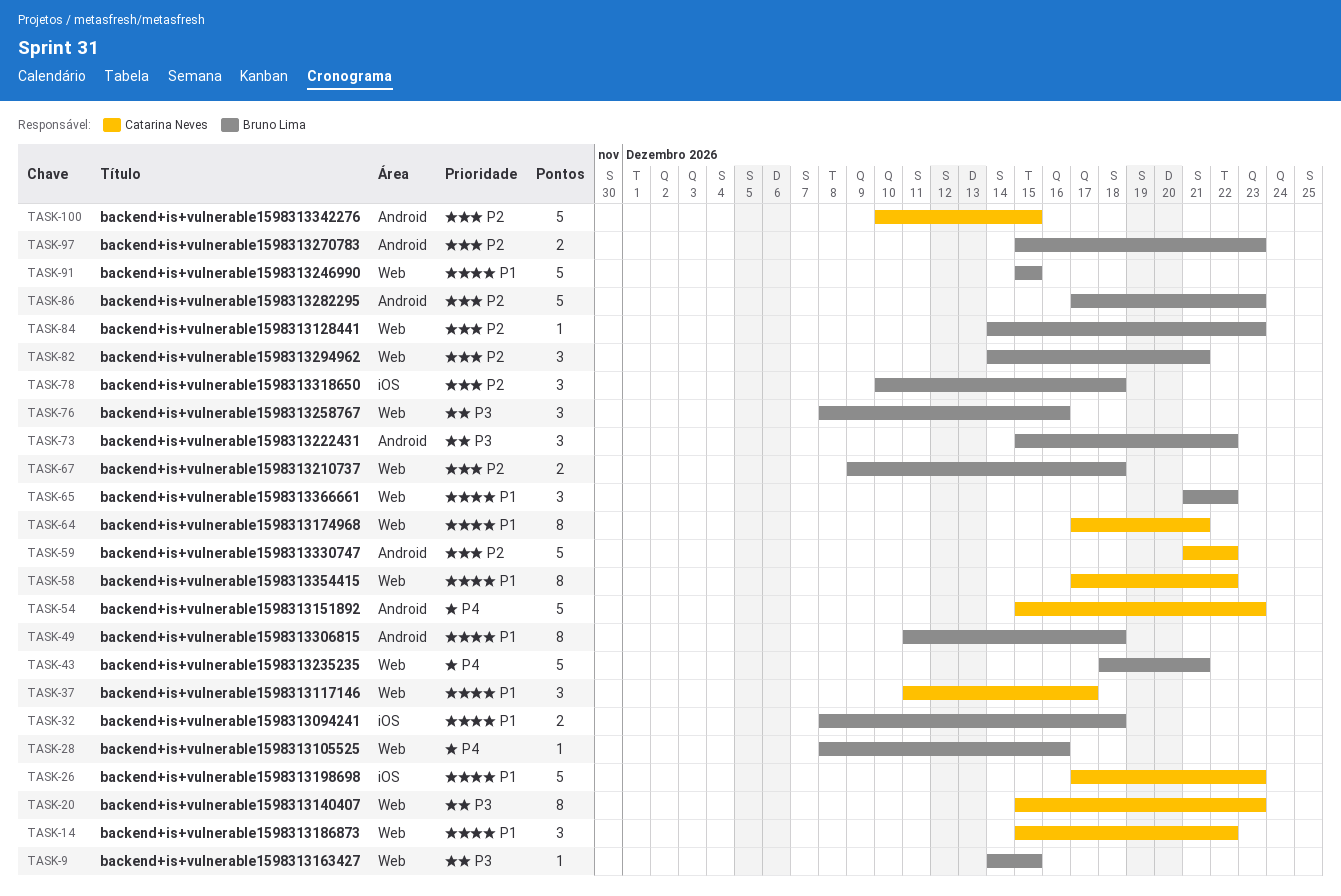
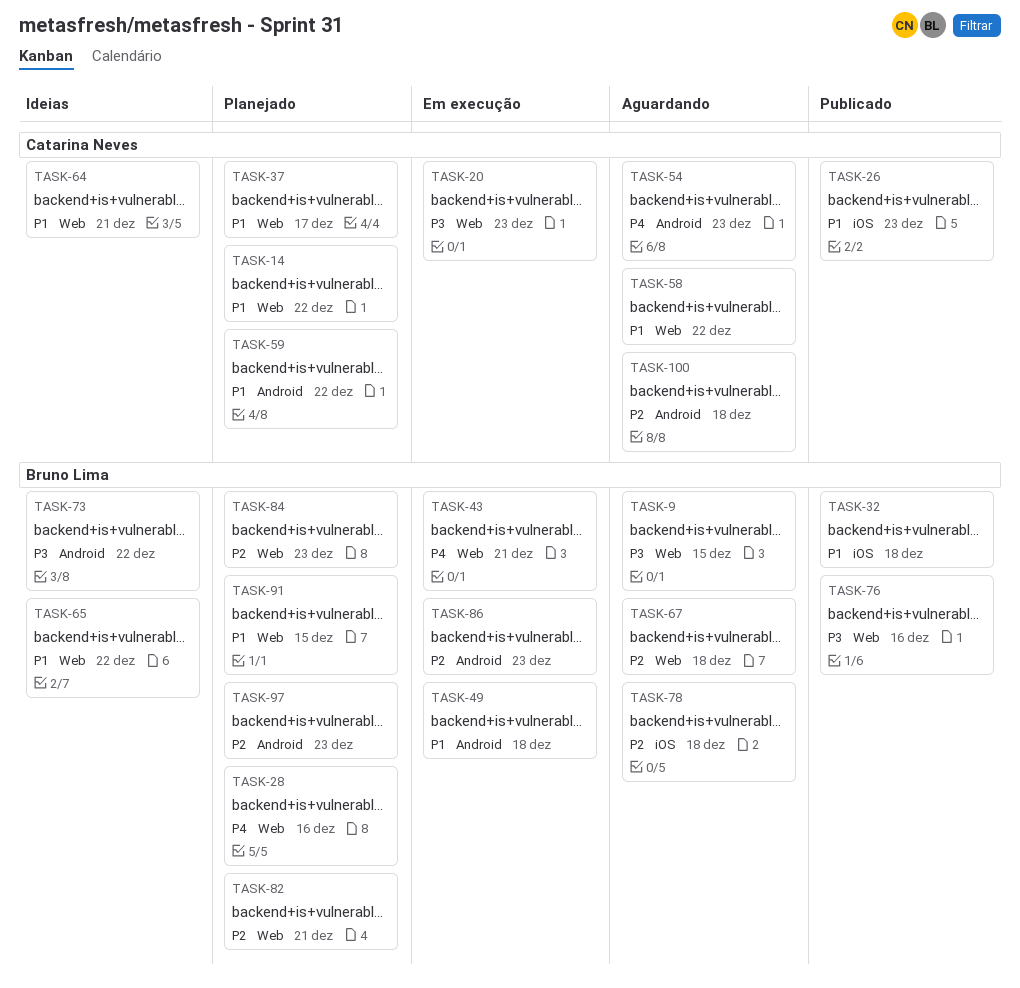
TASK-59, priority: P2 -> P1
TASK-100, due: Dec 15 -> Dec 18

